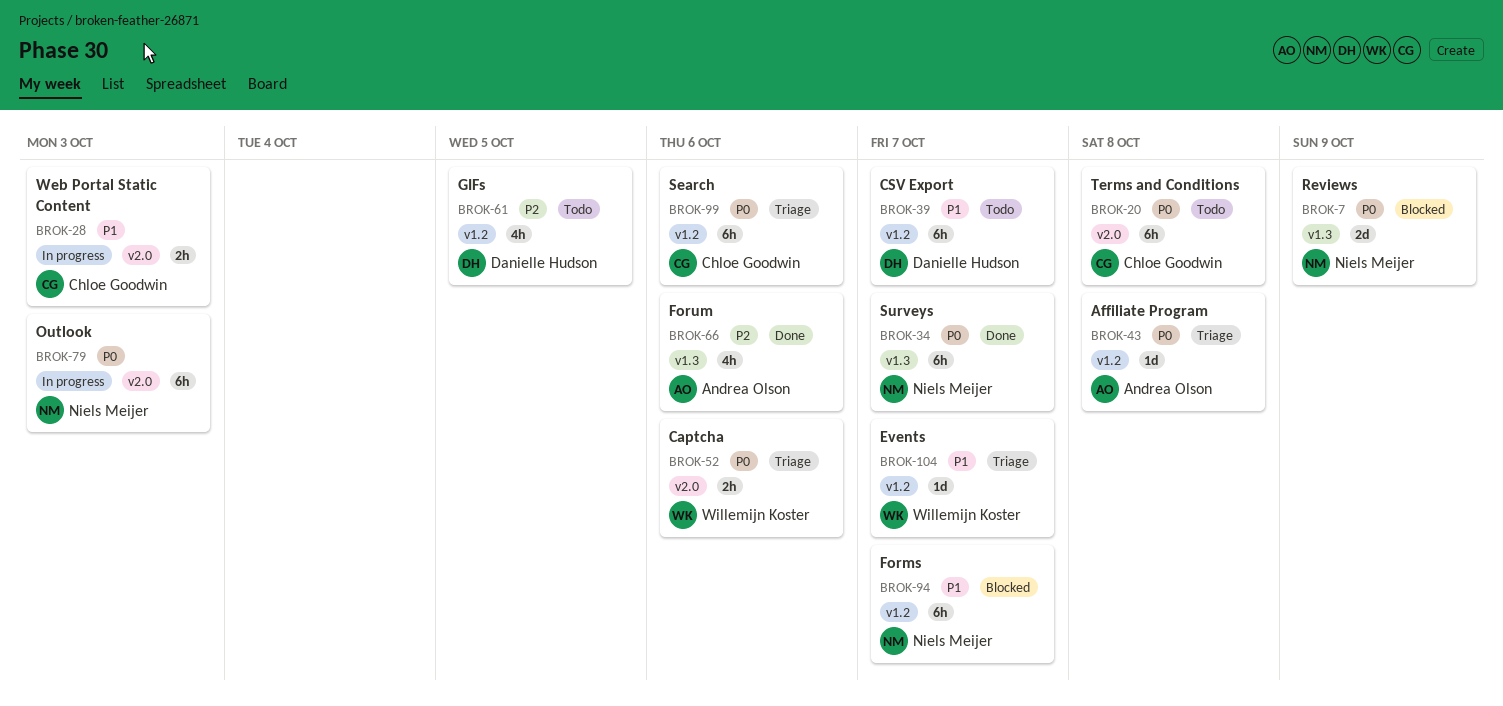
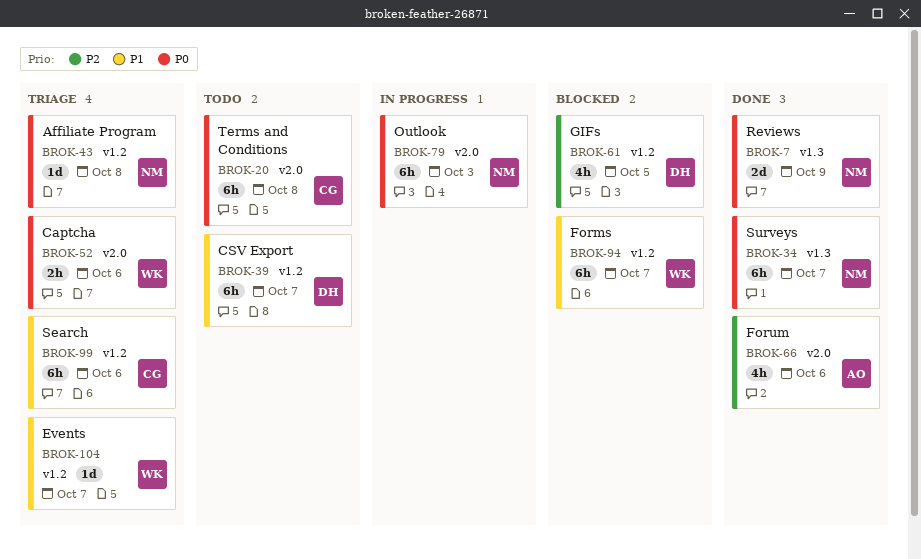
BROK-7, status: Blocked -> Done
BROK-28: present -> none
BROK-43, owner: Andrea Olson -> Niels Meijer
BROK-61, status: Todo -> Blocked
BROK-66, label: v1.3 -> v2.0
BROK-94, owner: Niels Meijer -> Willemijn Koster
BROK-99, priority: P0 -> P1

